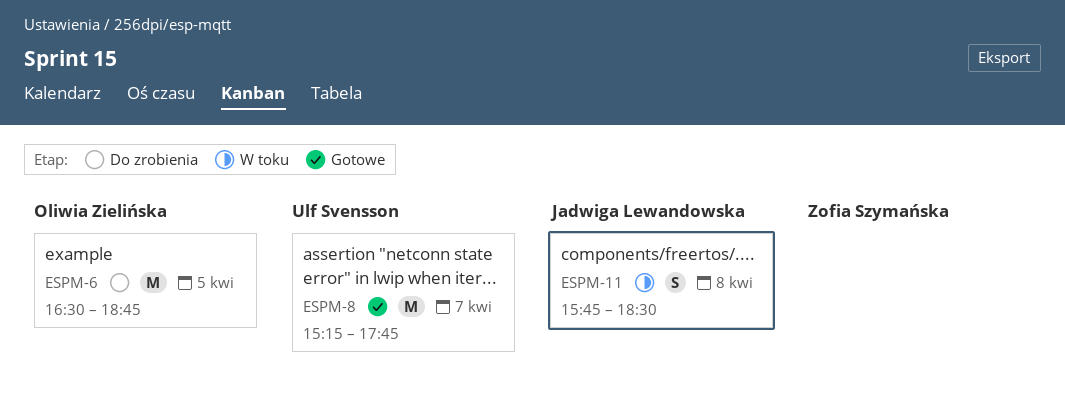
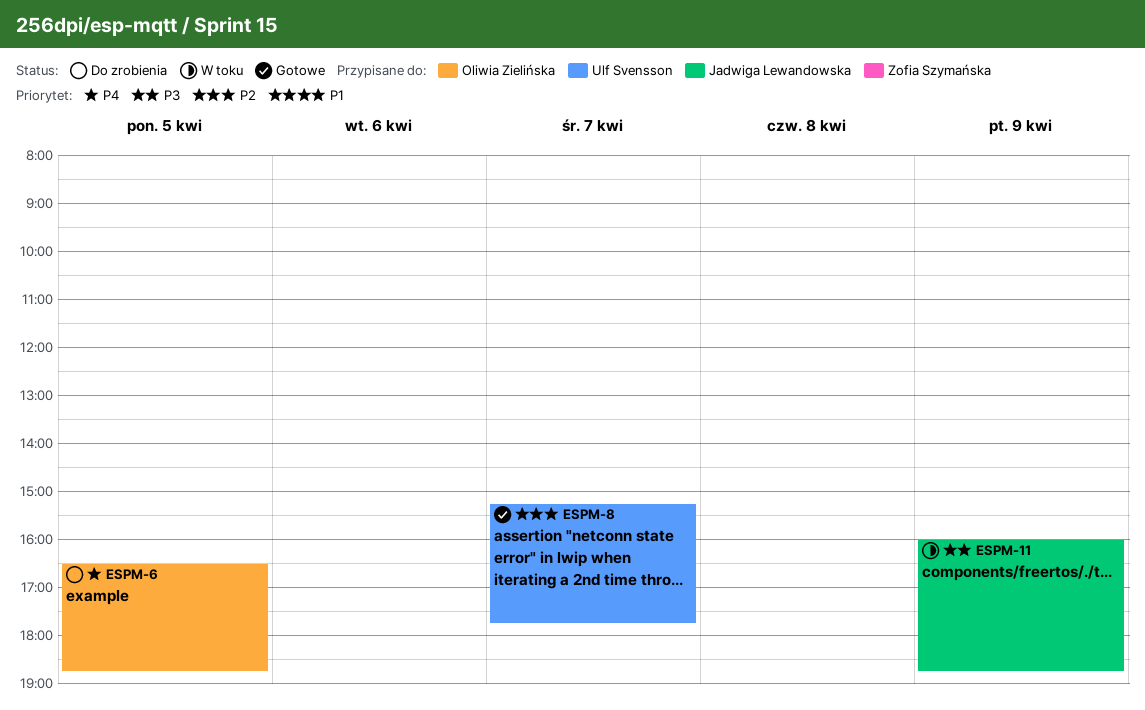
ESPM-11, day: Apr 8 -> Apr 9
ESPM-11, begins: 15:45 -> 16:00
ESPM-11, ends: 18:30 -> 18:45

